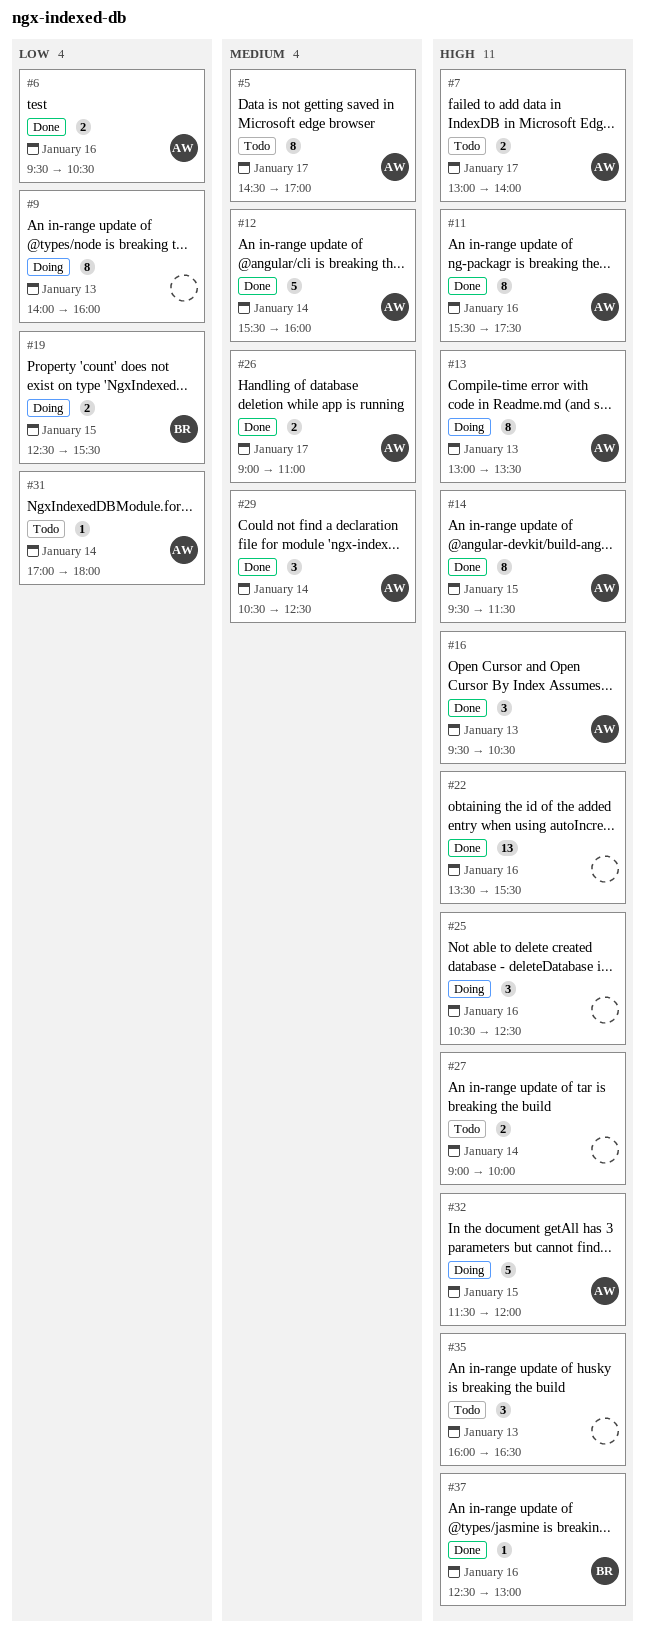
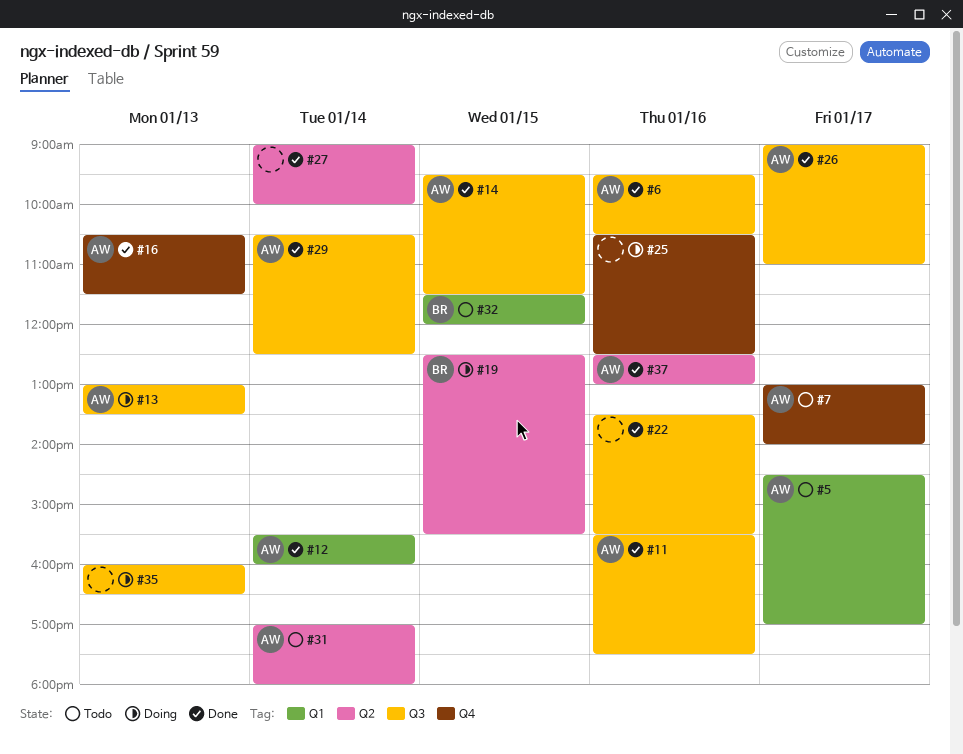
#9: present -> none
#16, begins: 09:30 -> 10:30
#16, ends: 10:30 -> 11:30
#27, status: Todo -> Done
#32, status: Doing -> Todo
#32, owner: AW -> BR
#35, status: Todo -> Doing
#37, owner: BR -> AW

